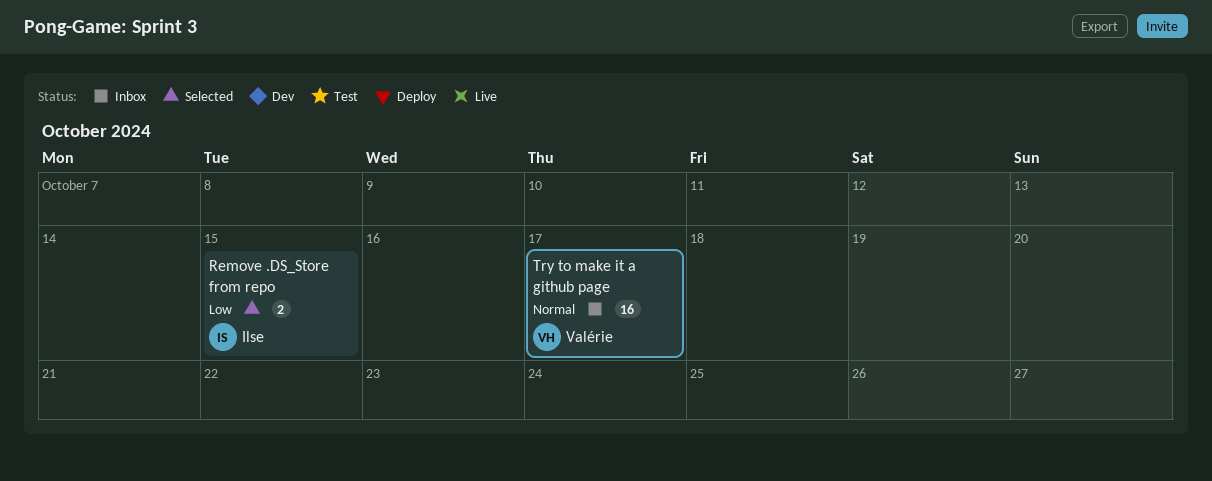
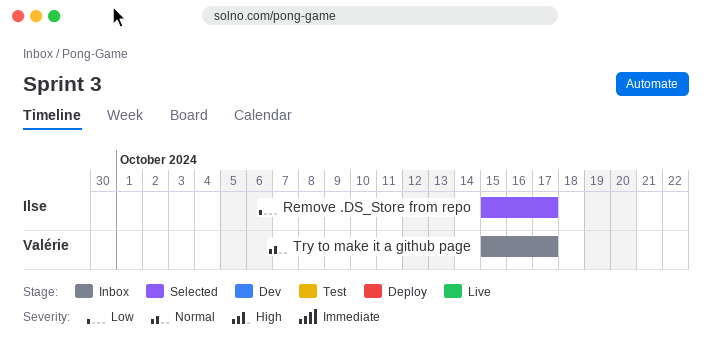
Remove .DS_Store from repo, due: Oct 15 -> Oct 17

